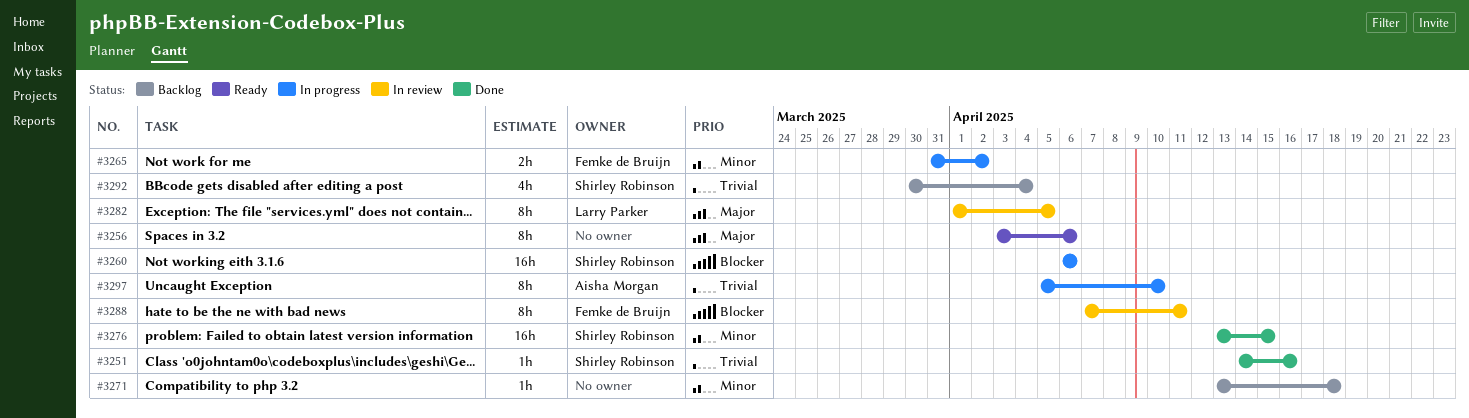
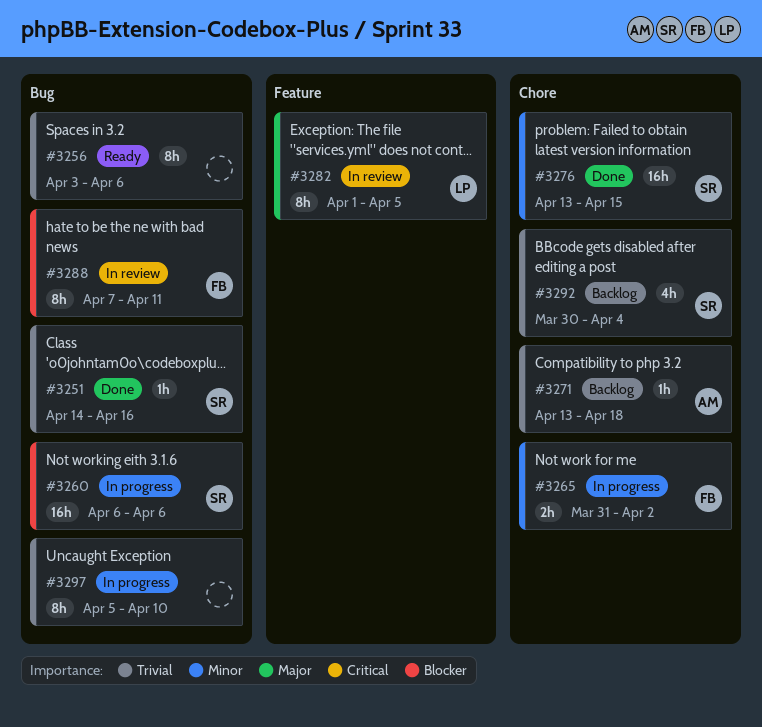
#3256, priority: Major -> Trivial
#3271, owner: none -> Aisha Morgan
#3271, priority: Minor -> Trivial
#3297, owner: Aisha Morgan -> none

